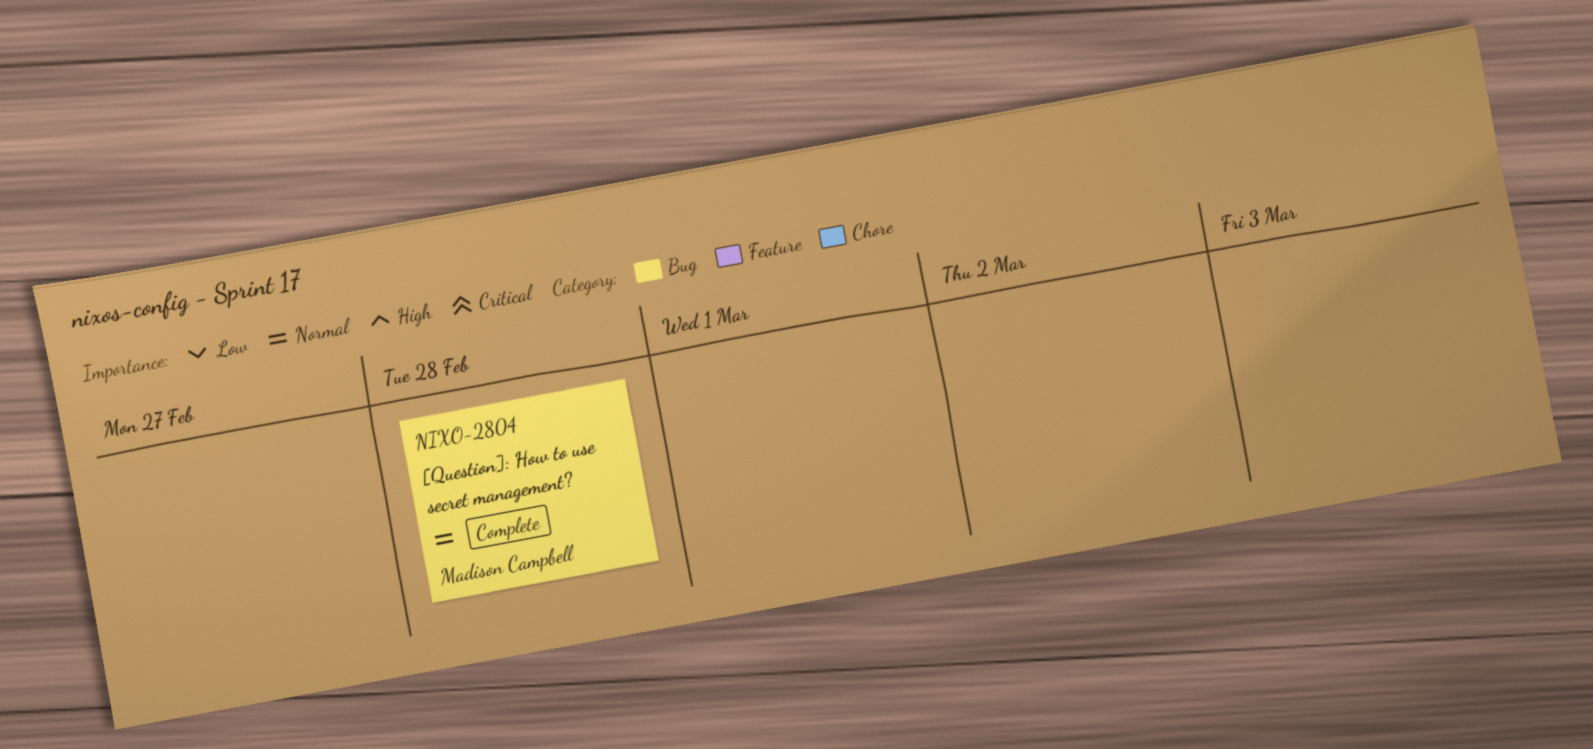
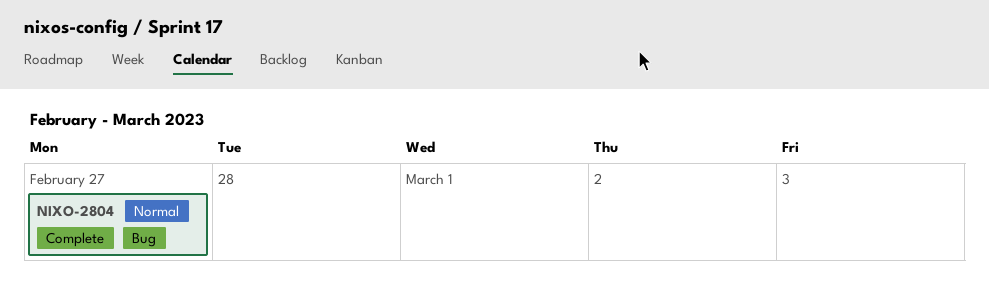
NIXO-2804, due: Feb 28 -> Feb 27

